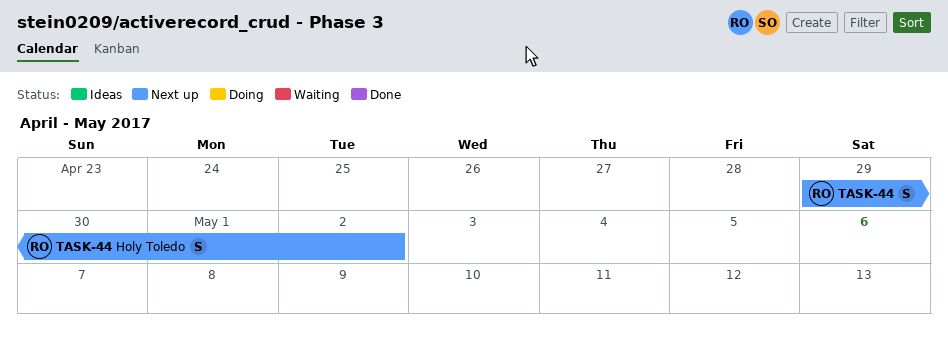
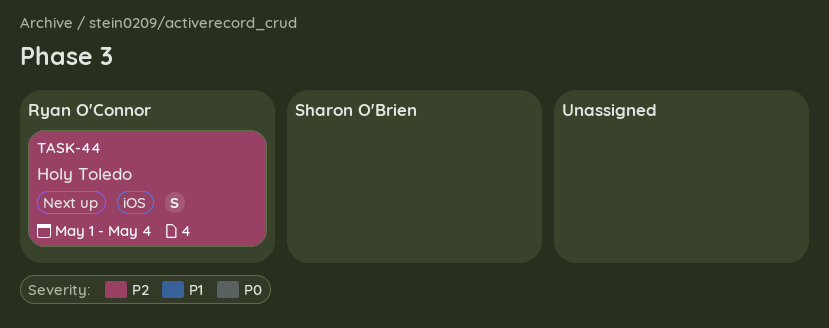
TASK-44, start: Apr 29 -> May 1
TASK-44, due: May 2 -> May 4

